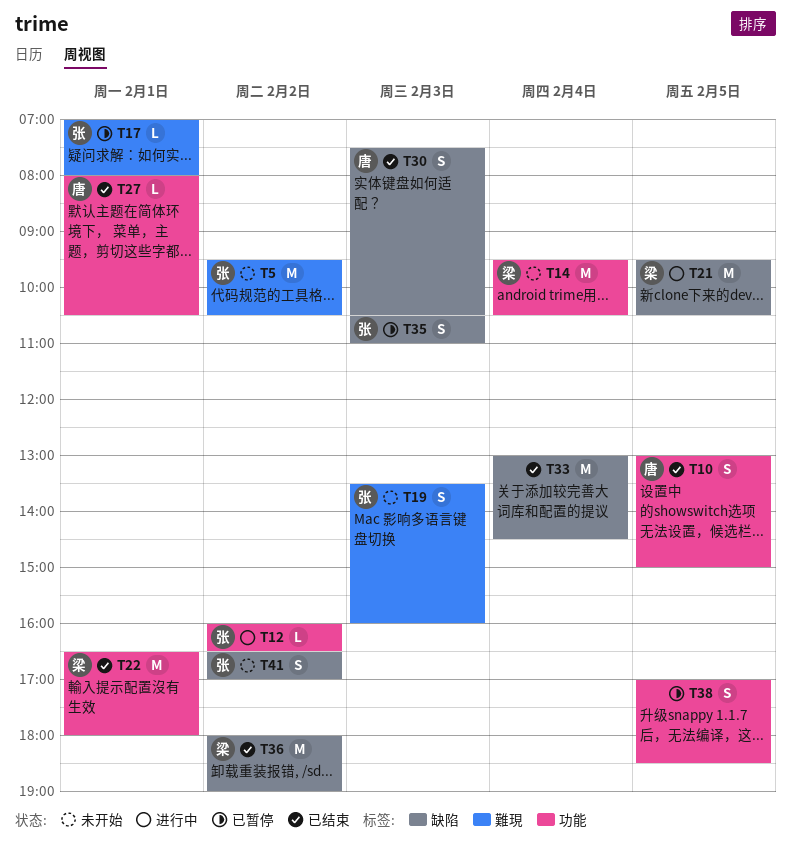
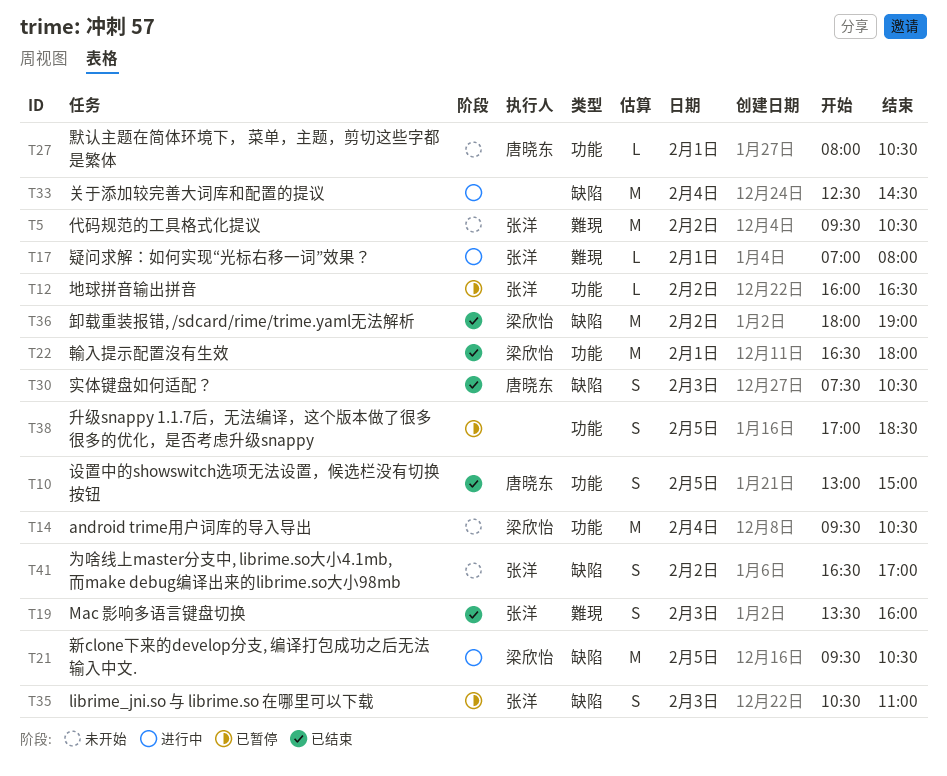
T12, status: 进行中 -> 已暂停
T17, status: 已暂停 -> 进行中
T19, status: 未开始 -> 已结束
T27, status: 已结束 -> 未开始
T33, status: 已结束 -> 进行中
T33, begins: 13:00 -> 12:30

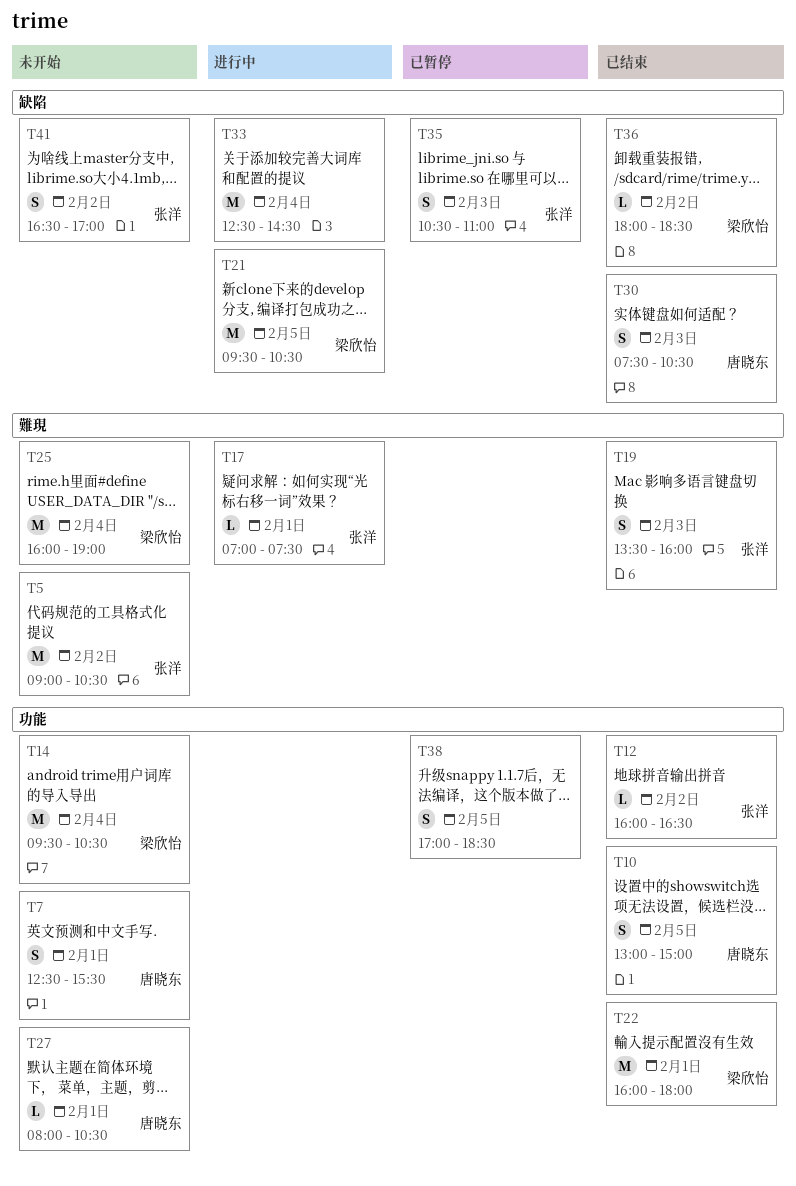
T5, begins: 09:30 -> 09:00
T7: none -> present
T12, status: 已暂停 -> 已结束
T17, ends: 08:00 -> 07:30
T22, begins: 16:30 -> 16:00
T25: none -> present
T36, estimate: M -> L
T36, ends: 19:00 -> 18:30

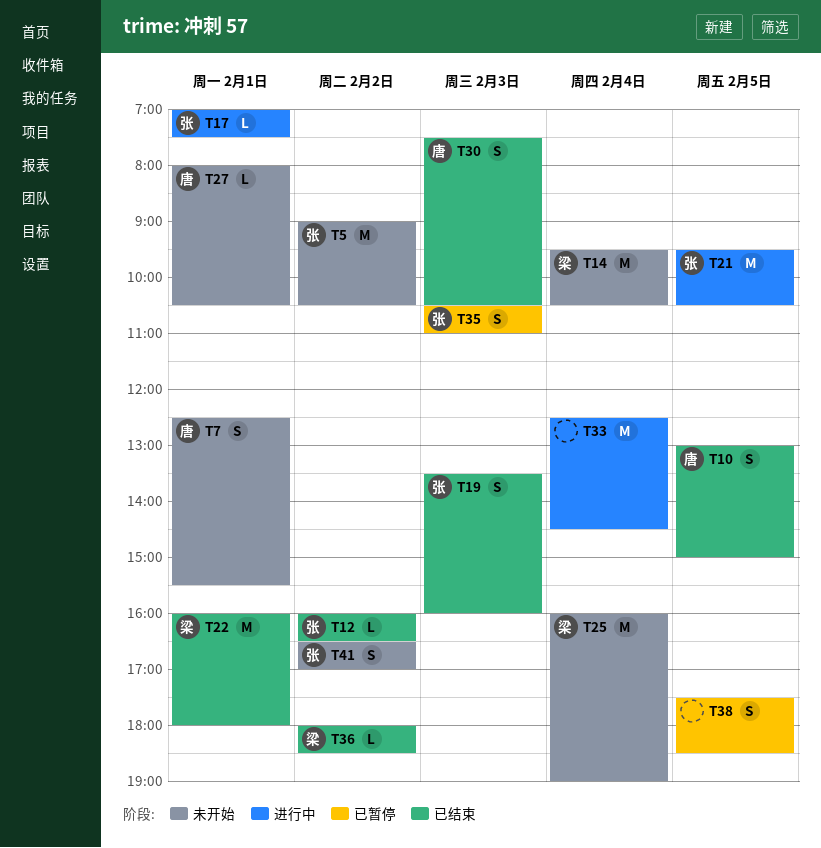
T21, owner: 梁欣怡 -> 张洋
T38, begins: 17:00 -> 17:30

